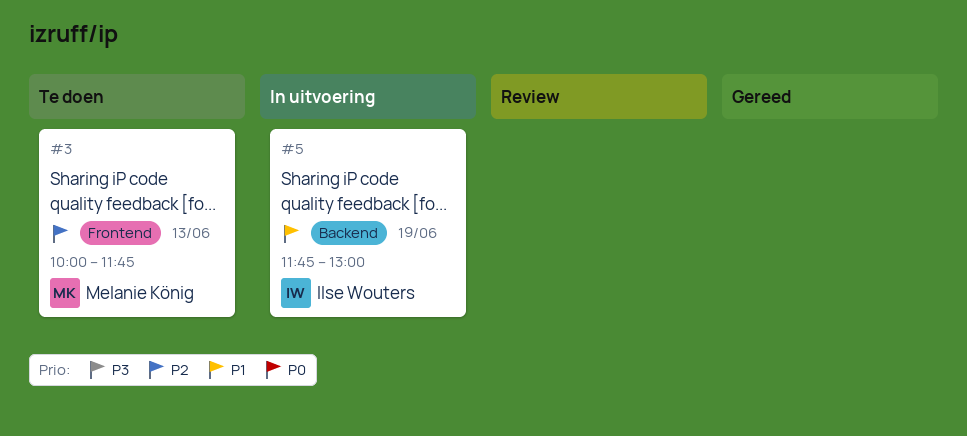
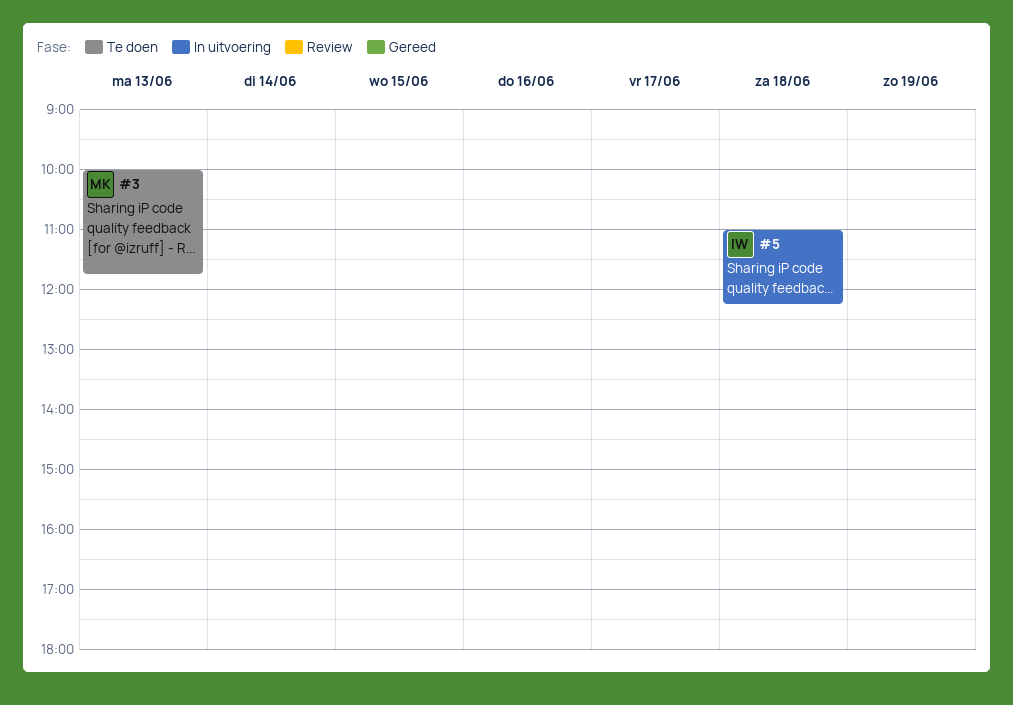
#5, day: Jun 19 -> Jun 18
#5, begins: 11:45 -> 11:00
#5, ends: 13:00 -> 12:15

